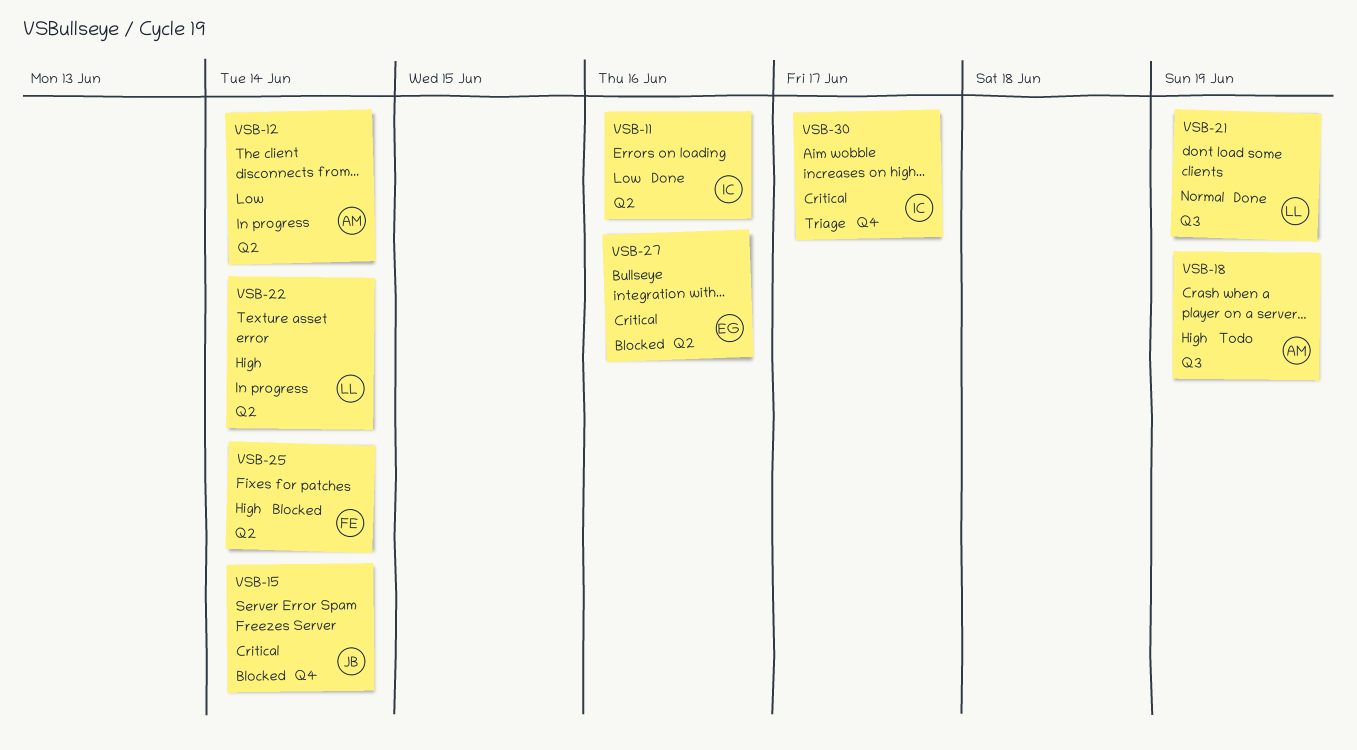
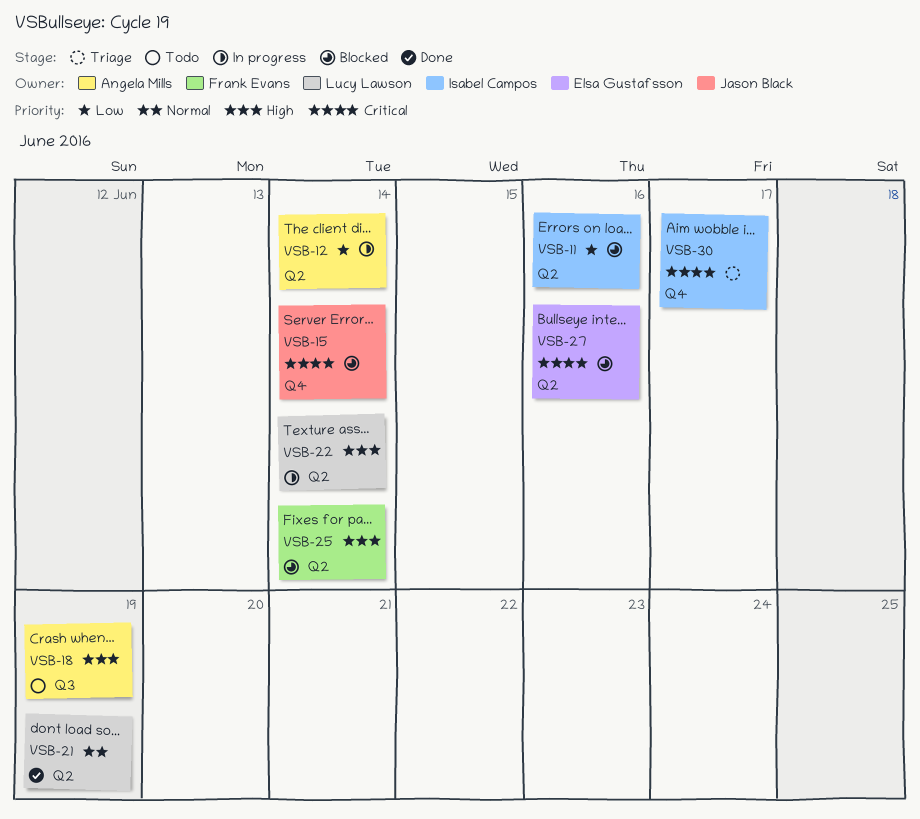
VSB-11, status: Done -> Blocked
VSB-21, label: Q3 -> Q2

